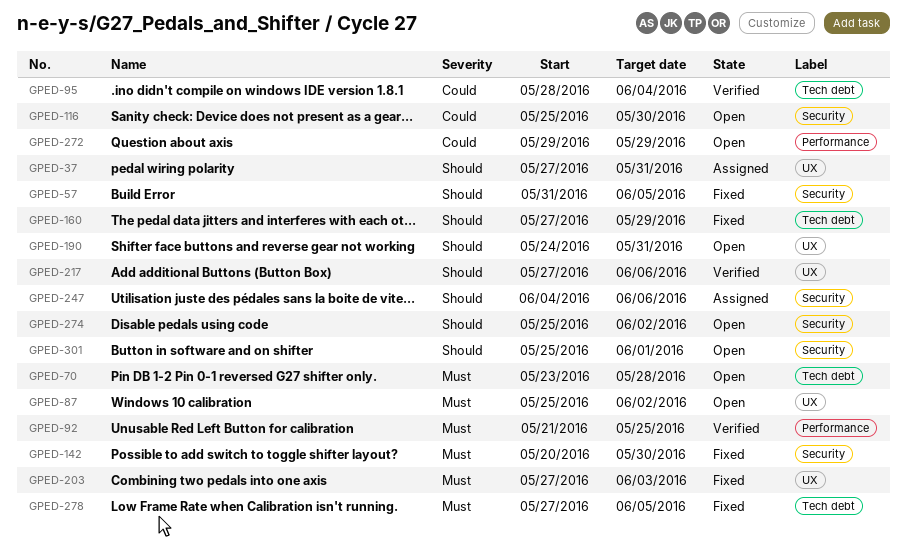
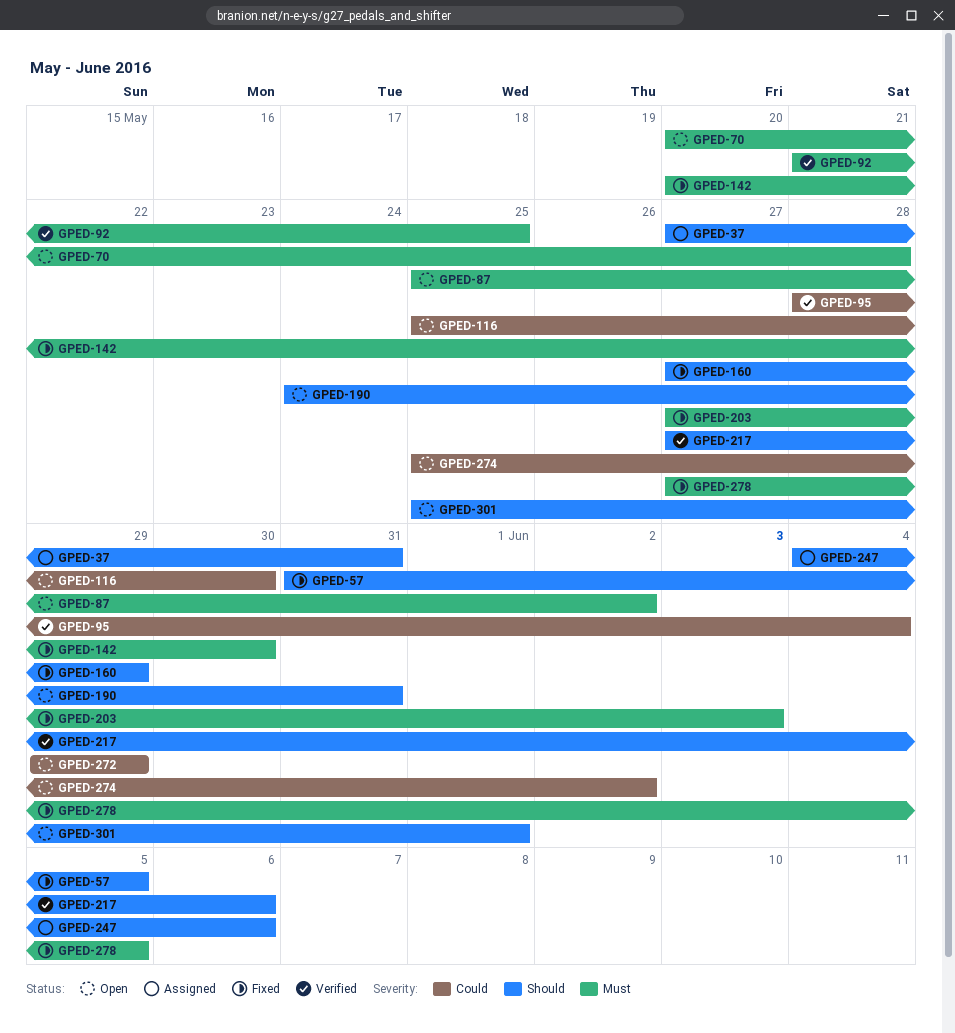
GPED-70, start: May 23 -> May 20
GPED-274, priority: Should -> Could

